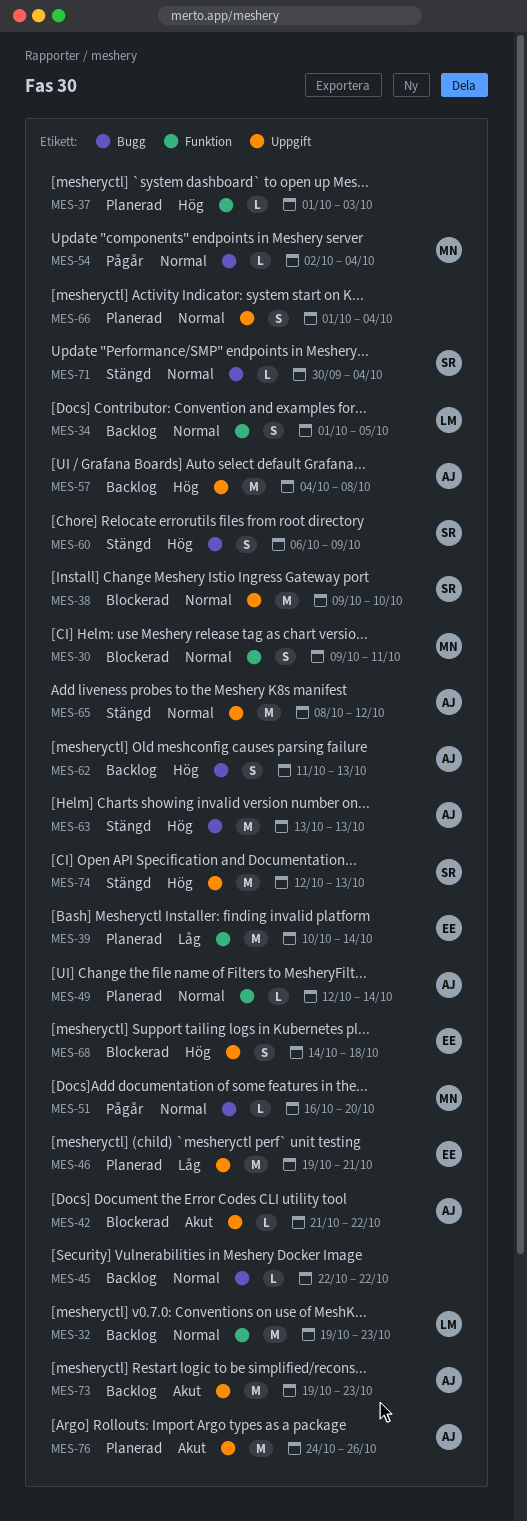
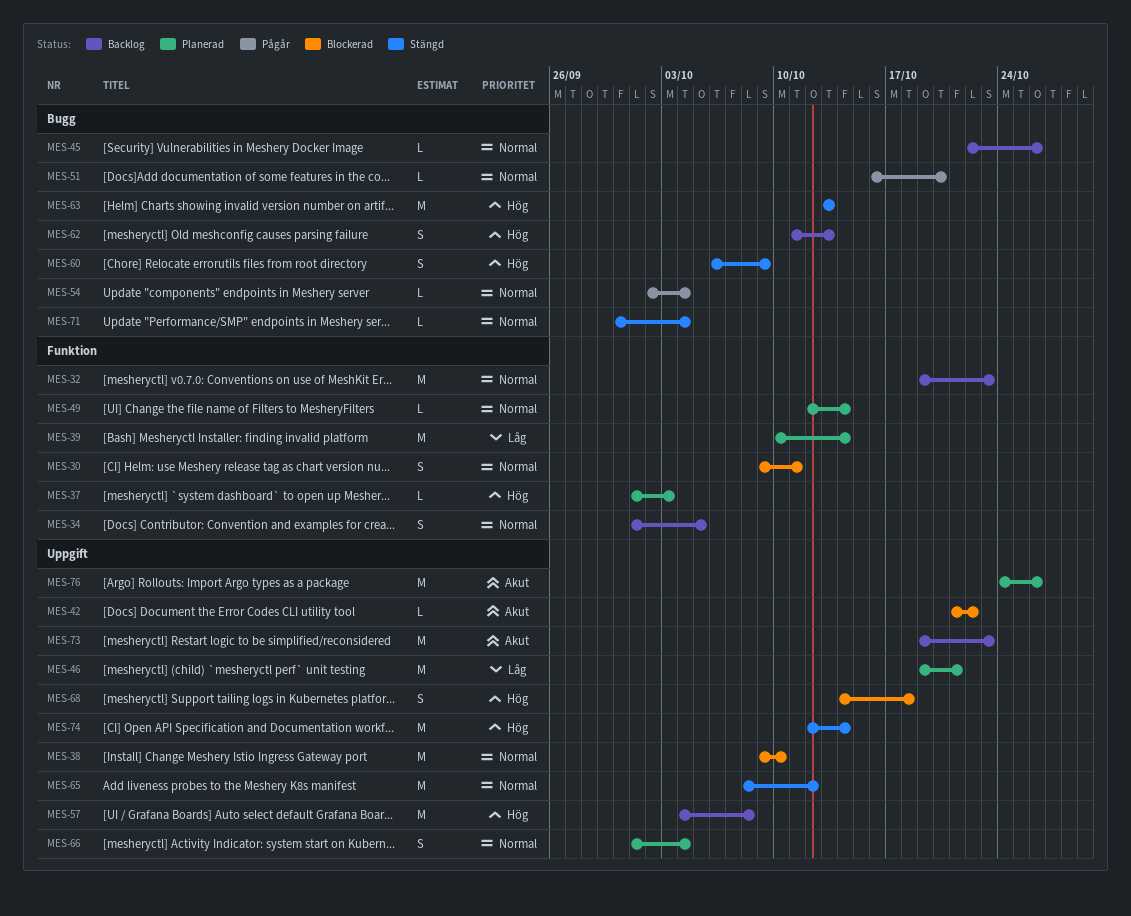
MES-45, due: Oct 22 -> Oct 26
MES-74, due: Oct 13 -> Oct 14

